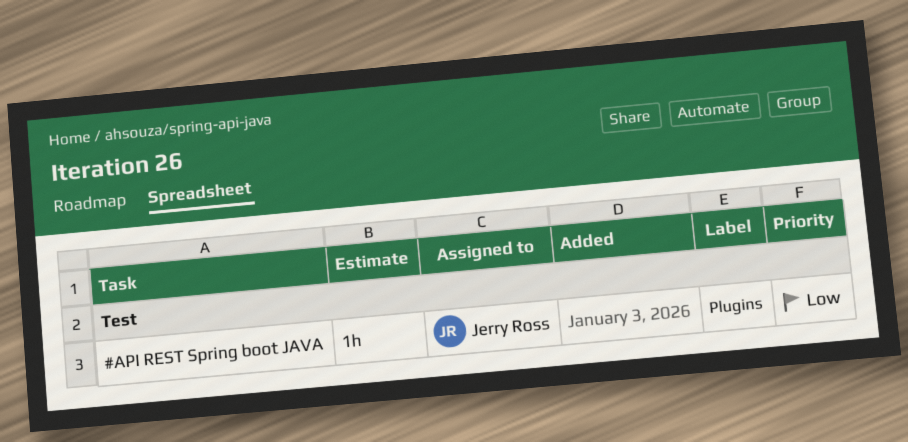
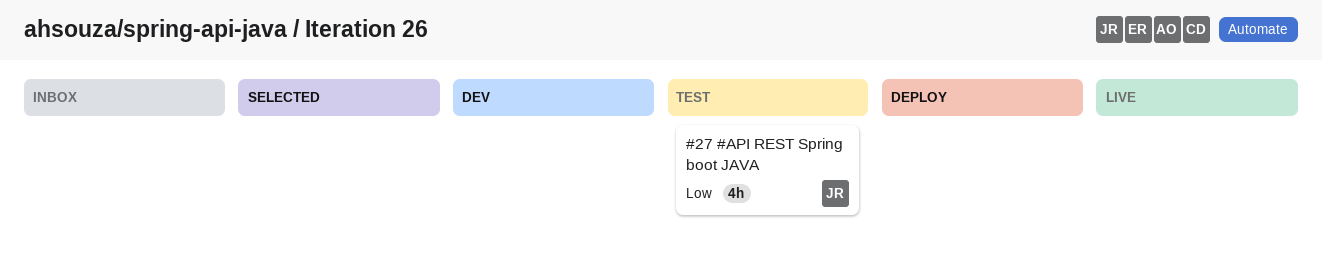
#API REST Spring boot JAVA, estimate: 1h -> 4h

